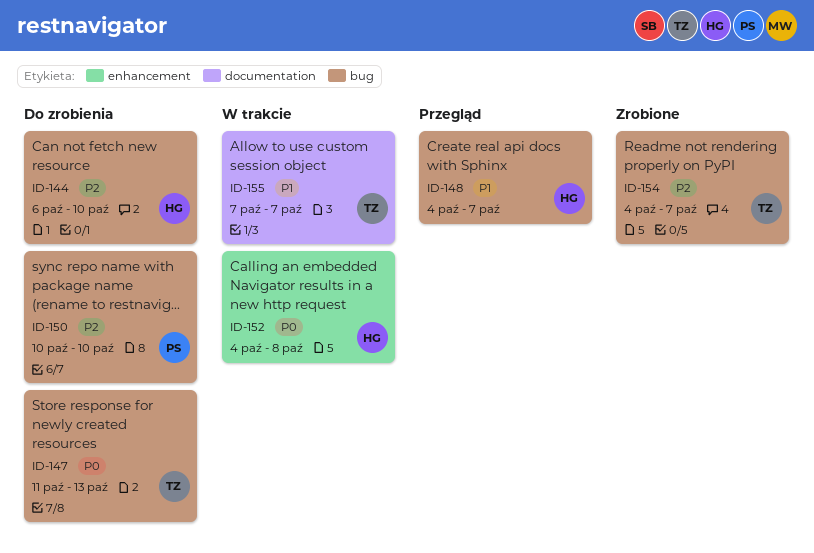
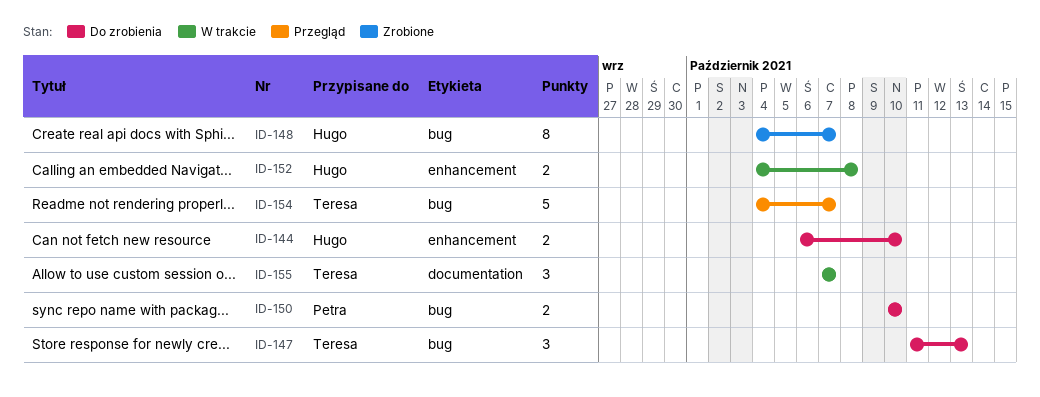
ID-144, label: bug -> enhancement
ID-148, status: Przegląd -> Zrobione
ID-154, status: Zrobione -> Przegląd

